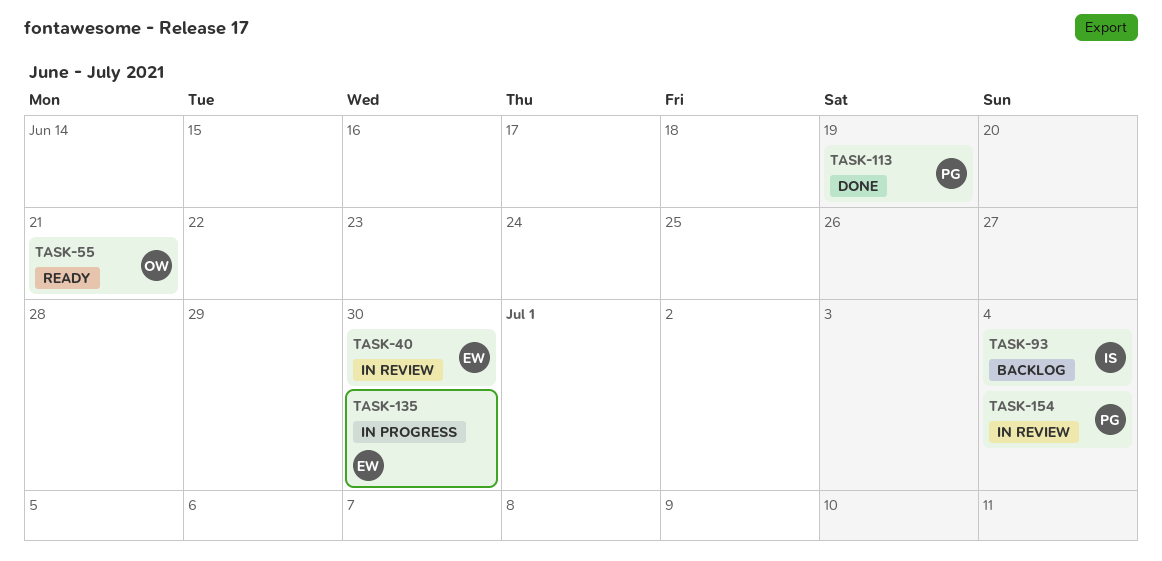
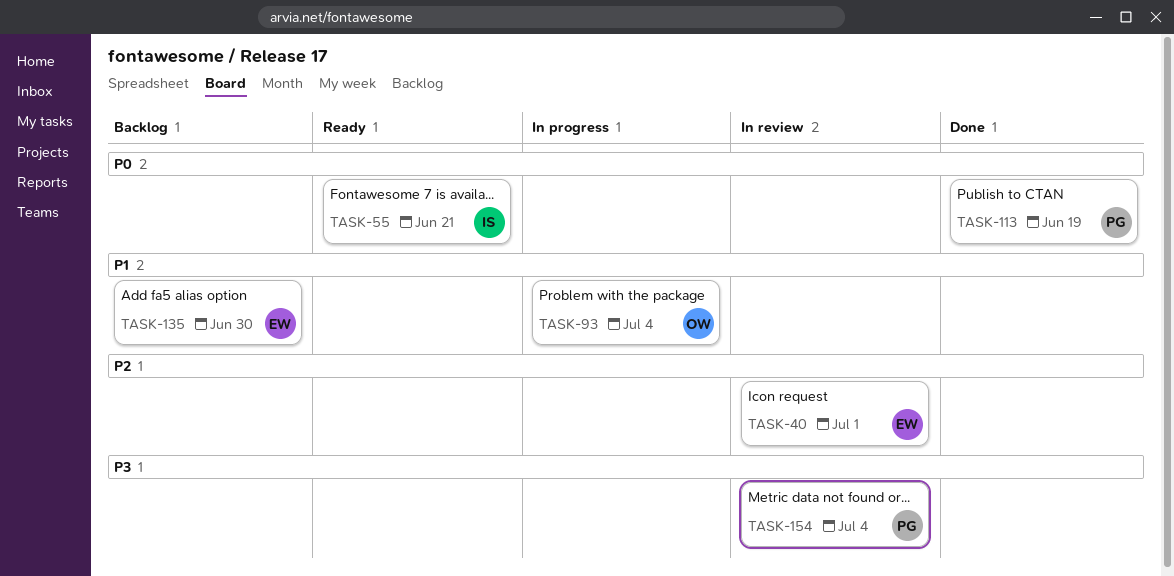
TASK-40, due: Jun 30 -> Jul 1
TASK-55, owner: OW -> IS
TASK-93, status: Backlog -> In progress
TASK-93, owner: IS -> OW
TASK-135, status: In progress -> Backlog

